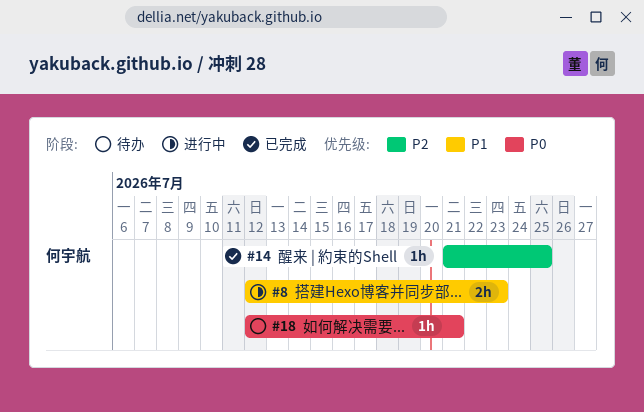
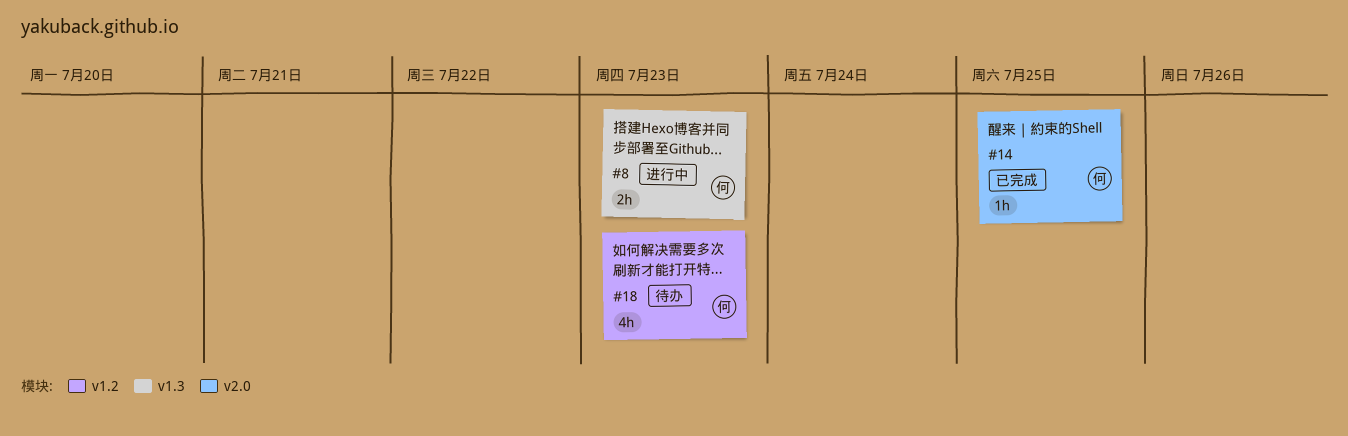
#18, estimate: 1h -> 4h
#18, due: Jul 21 -> Jul 23

